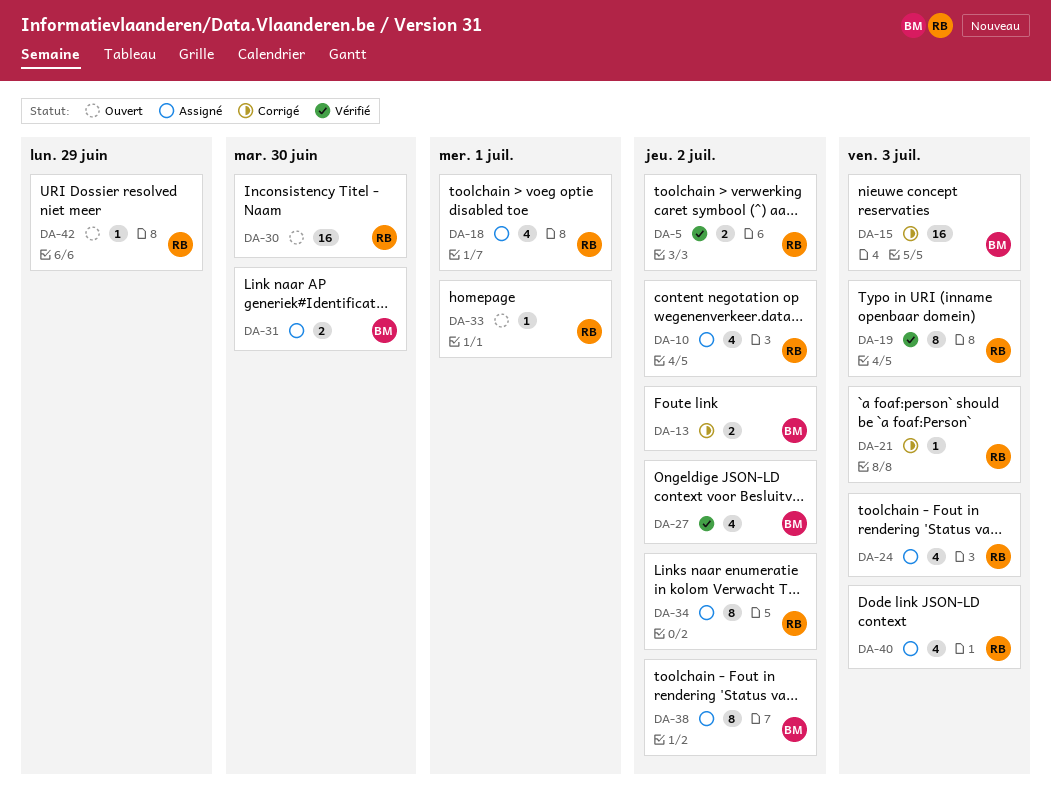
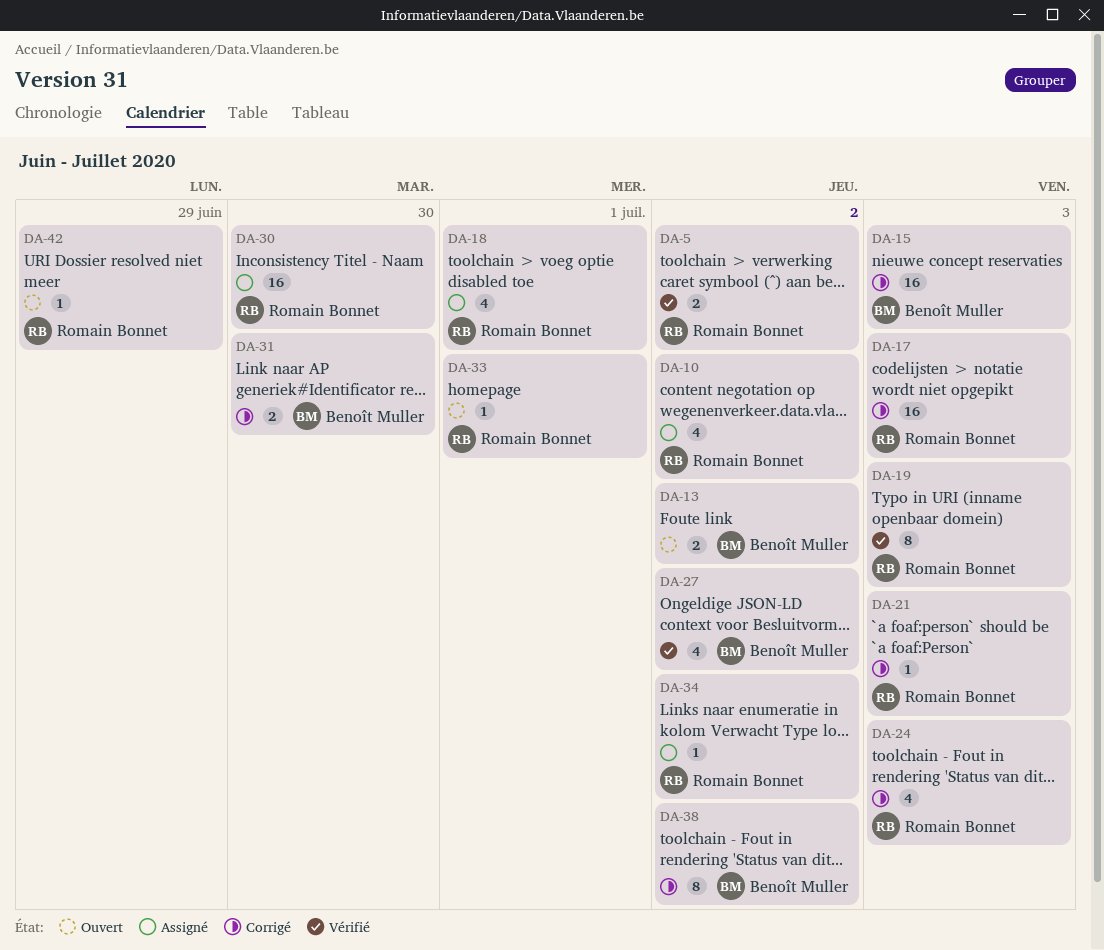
DA-13, status: Corrigé -> Ouvert
DA-17: none -> present
DA-24, status: Assigné -> Corrigé
DA-30, status: Ouvert -> Assigné
DA-31, status: Assigné -> Corrigé
DA-34, estimate: 8 -> 1
DA-38, status: Assigné -> Corrigé
DA-40: present -> none

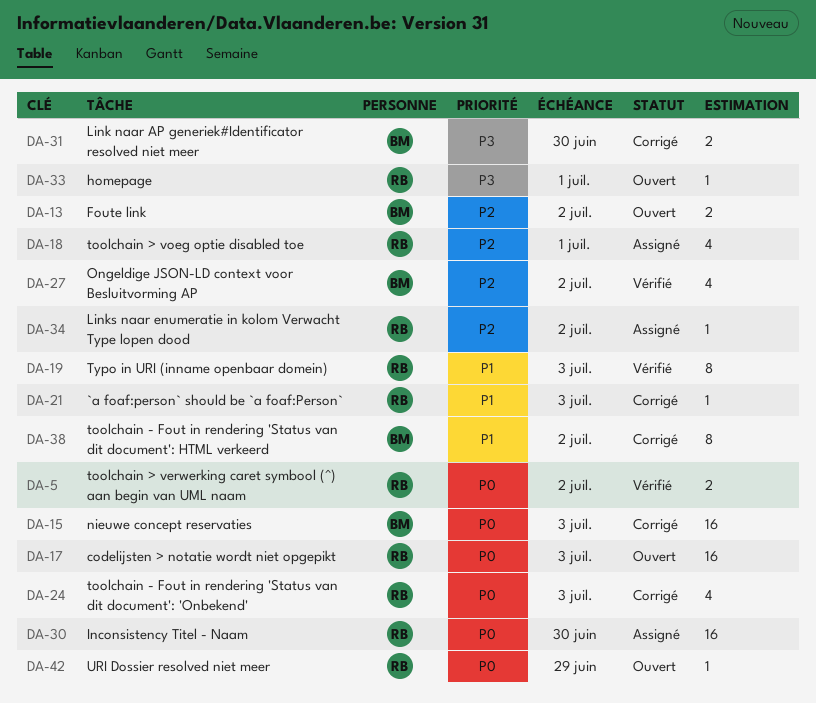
DA-10: present -> none
DA-17, status: Corrigé -> Ouvert

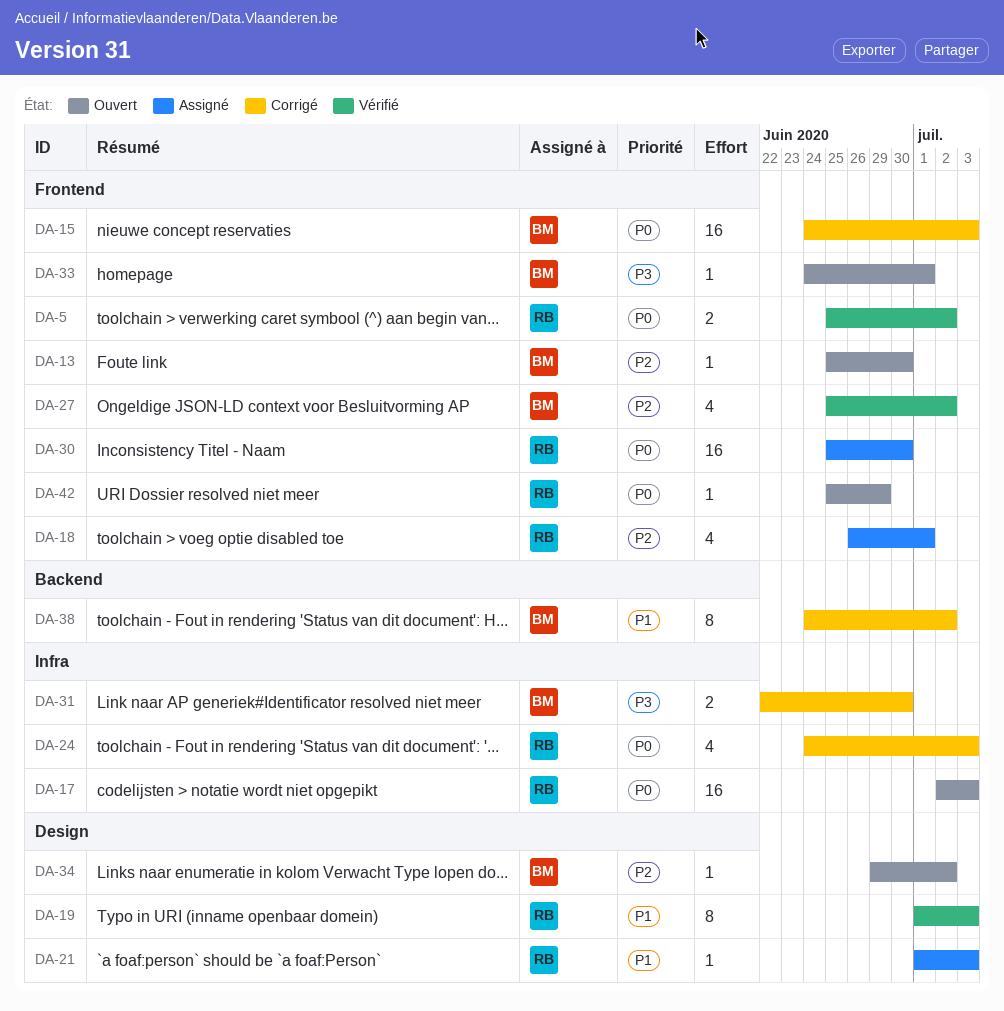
DA-13, estimate: 2 -> 1
DA-13, due: Jul 2 -> Jun 30
DA-21, status: Corrigé -> Assigné
DA-33, owner: RB -> BM
DA-34, status: Assigné -> Ouvert
DA-34, owner: RB -> BM

